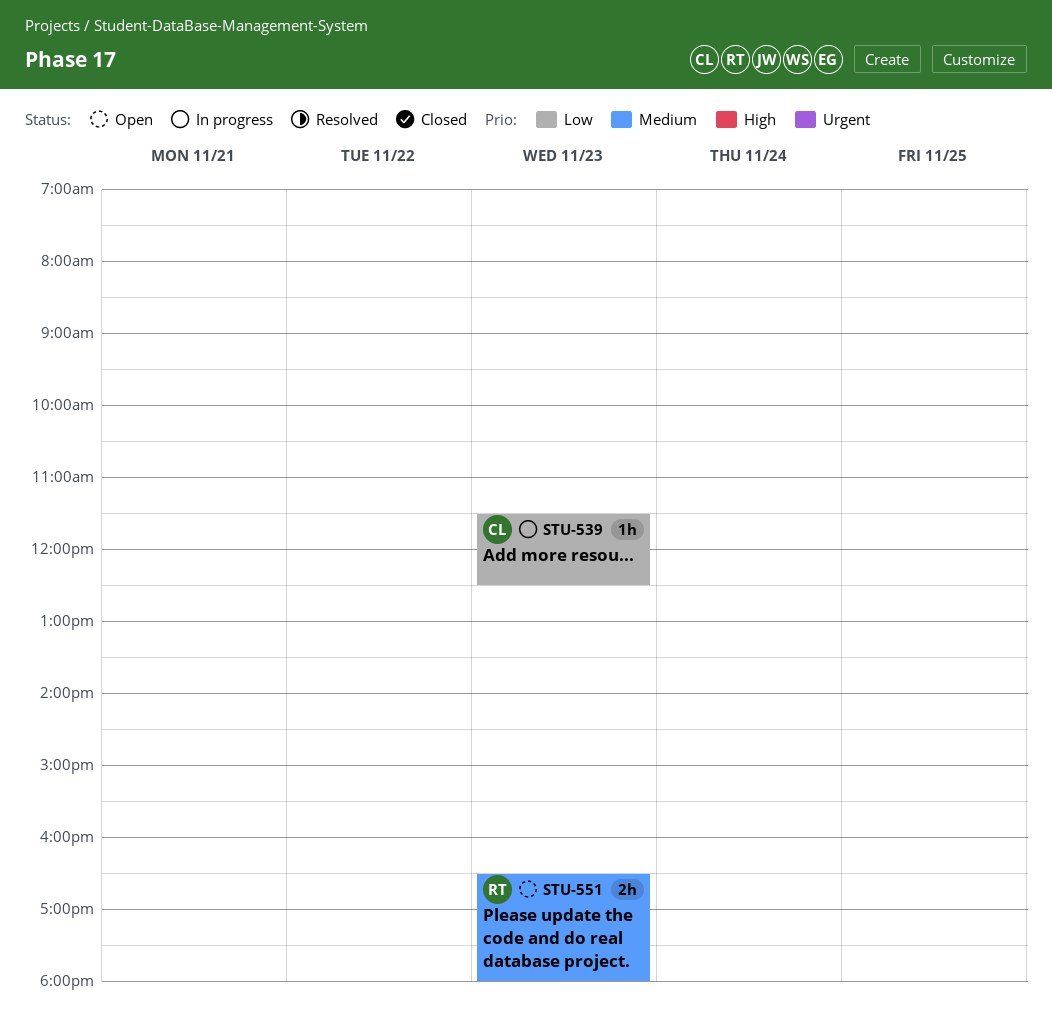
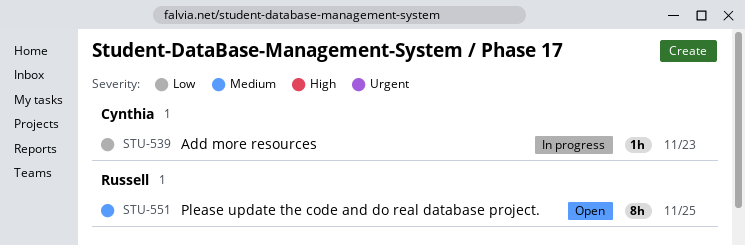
STU-551, estimate: 2h -> 8h
STU-551, day: Nov 23 -> Nov 25

